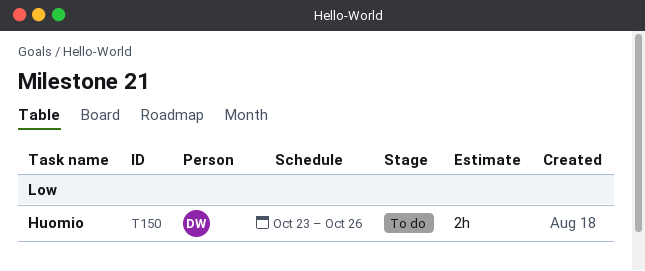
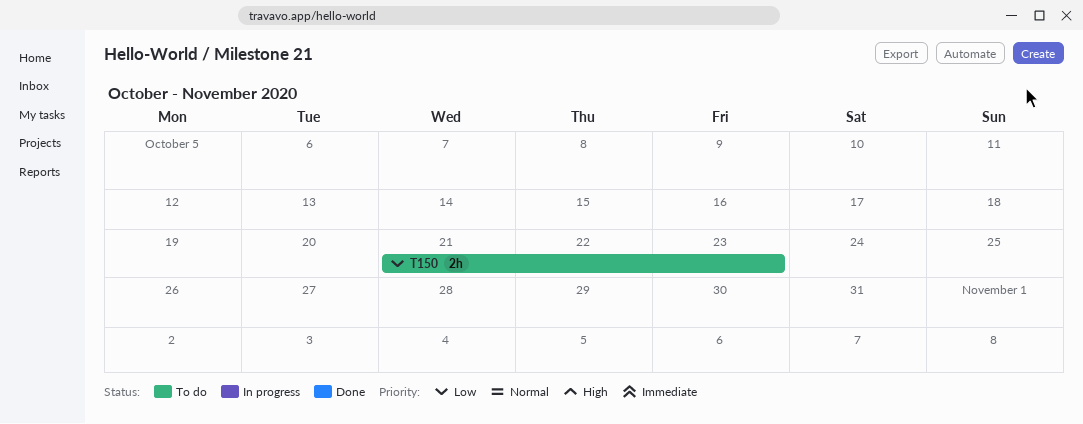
T150, start: Oct 23 -> Oct 21
T150, due: Oct 26 -> Oct 23

